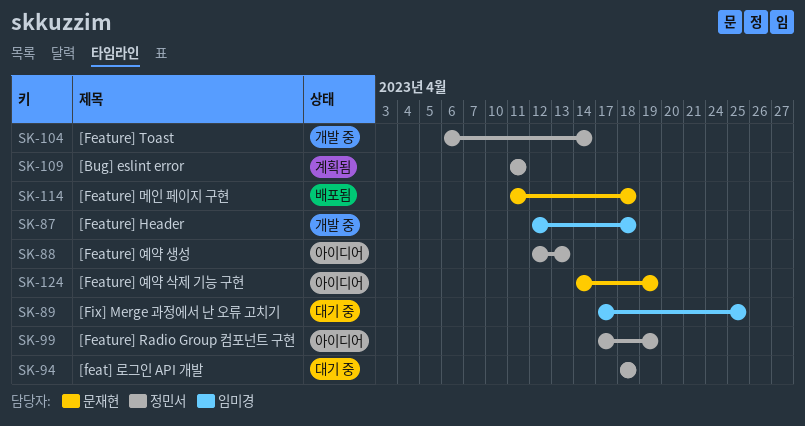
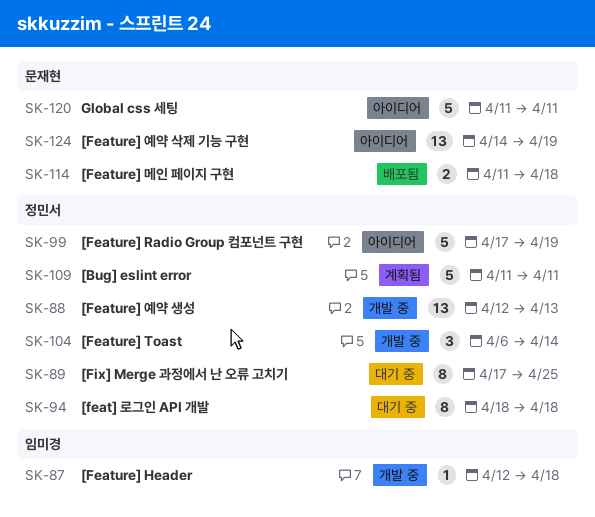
SK-88, status: 아이디어 -> 개발 중
SK-89, owner: 임미경 -> 정민서
SK-120: none -> present

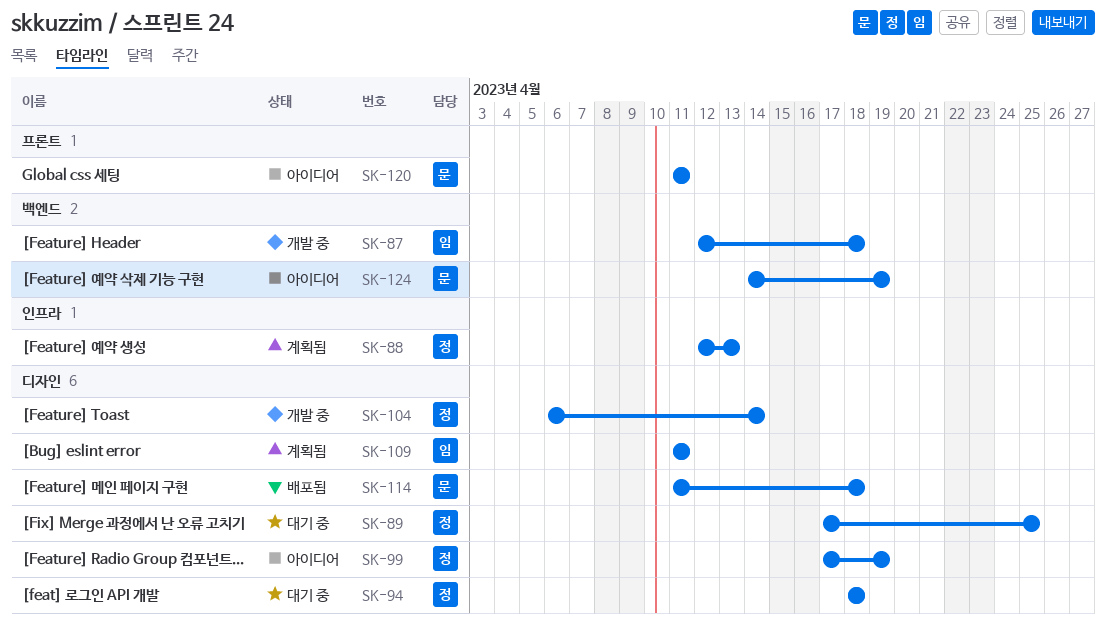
SK-88, status: 개발 중 -> 계획됨
SK-109, owner: 정민서 -> 임미경

